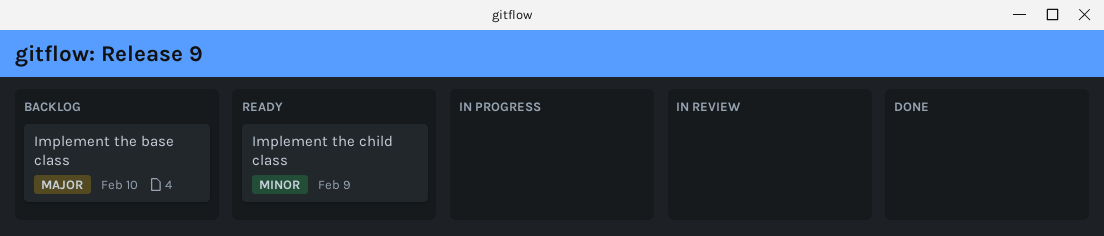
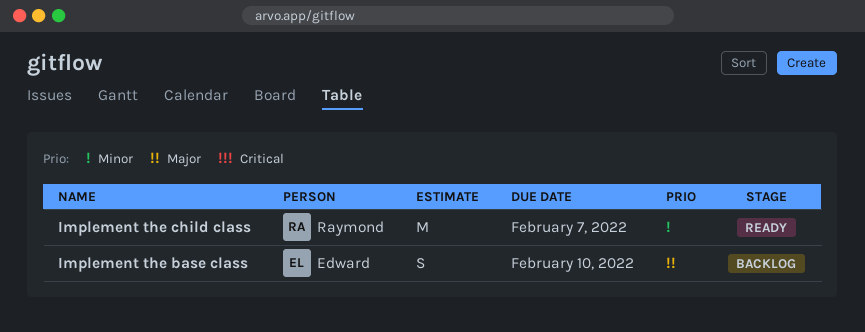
Implement the child class, due: Feb 9 -> Feb 7

